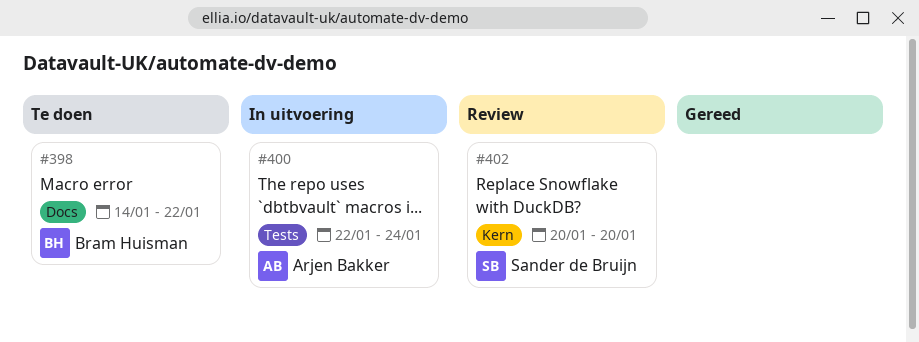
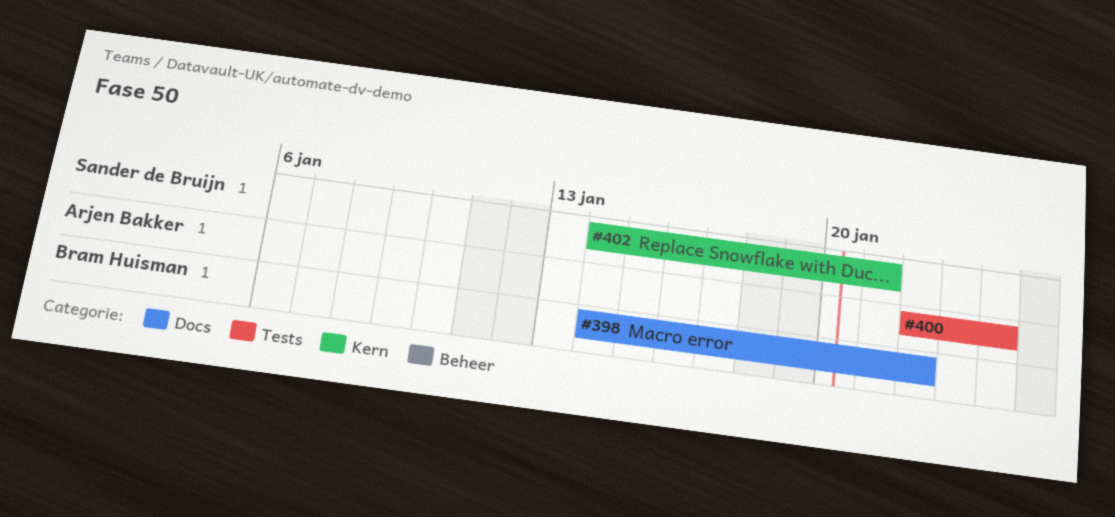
#402, start: Jan 20 -> Jan 14
#402, due: Jan 20 -> Jan 21

